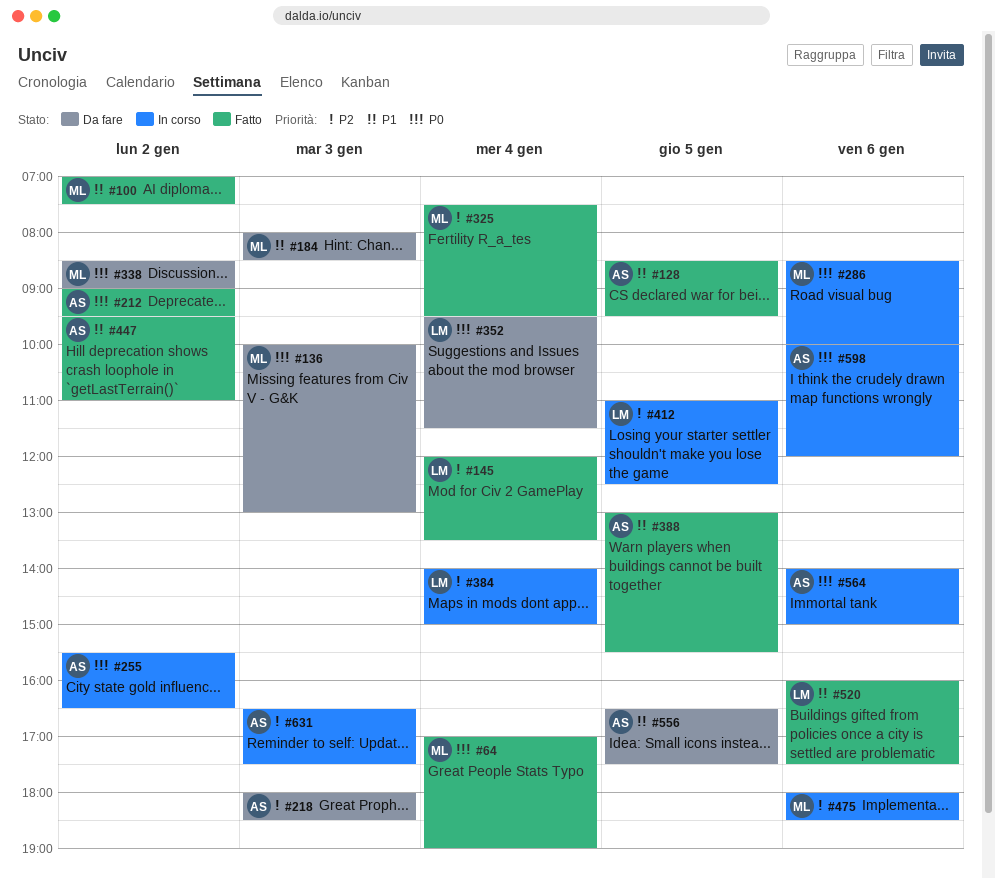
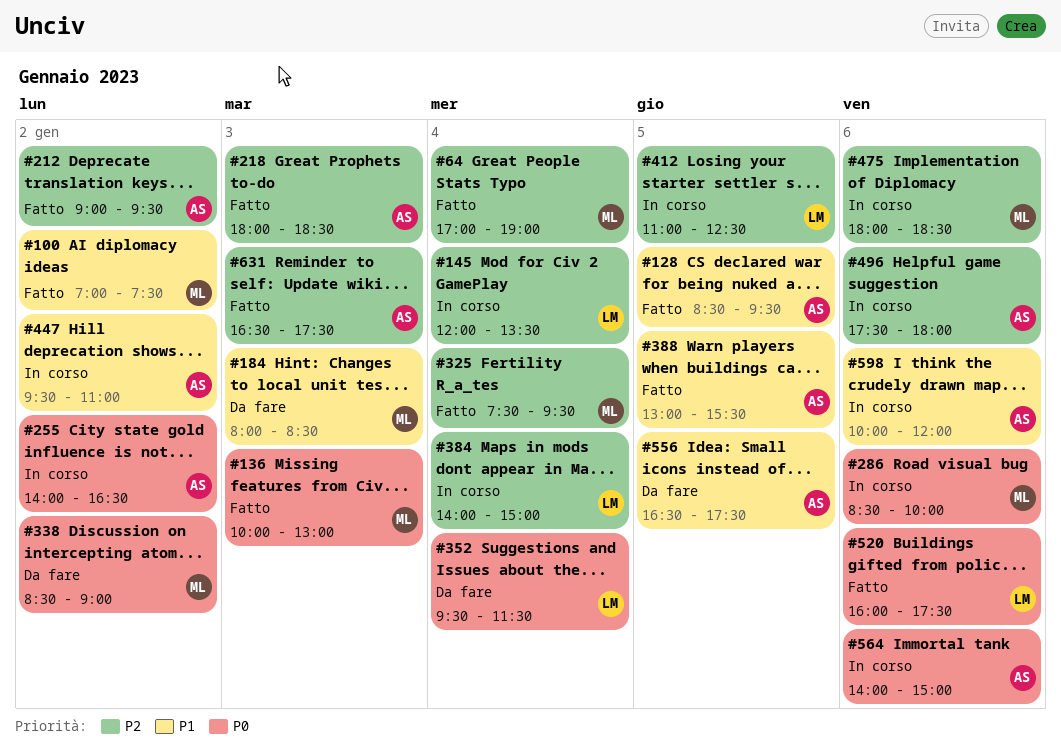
#64, priority: P0 -> P2
#136, status: Da fare -> Fatto
#145, status: Fatto -> In corso
#212, priority: P0 -> P2
#218, status: Da fare -> Fatto
#255, begins: 15:30 -> 14:00
#447, status: Fatto -> In corso
#496: none -> present
#520, priority: P1 -> P0
#598, priority: P0 -> P1
#631, status: In corso -> Fatto

